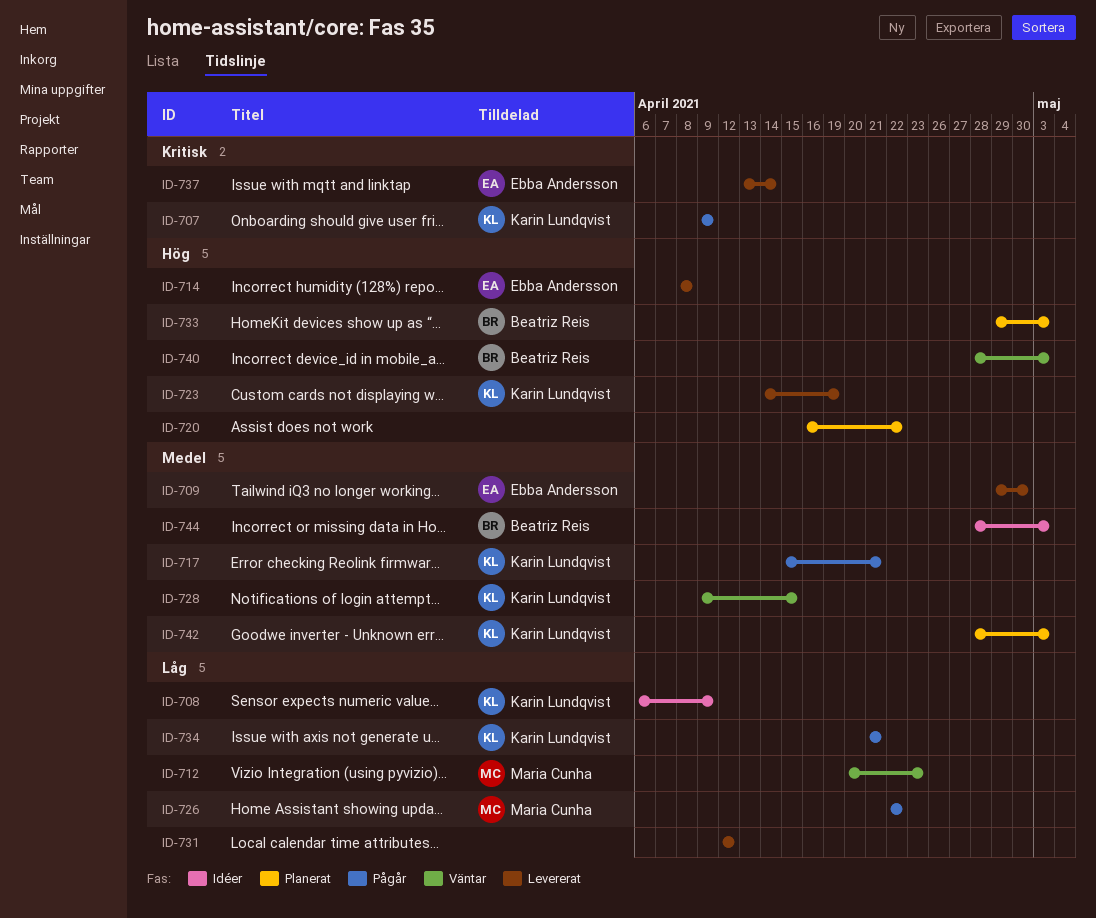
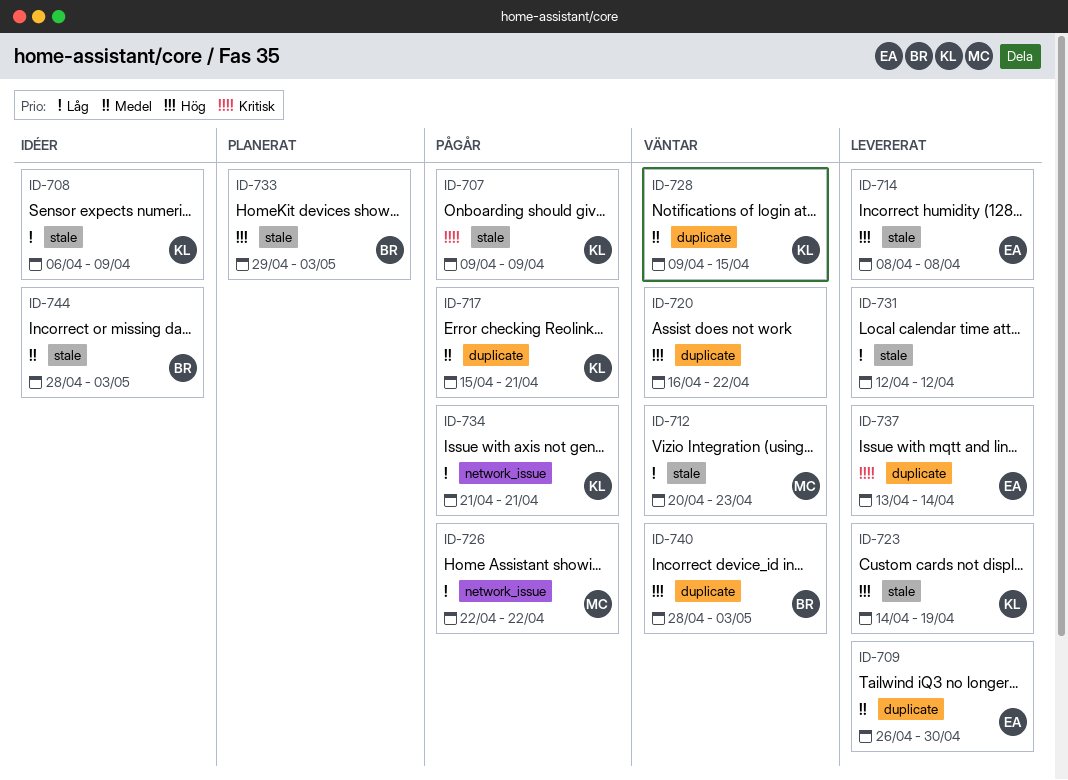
ID-709, start: Apr 29 -> Apr 26
ID-720, status: Planerat -> Väntar
ID-742: present -> none

